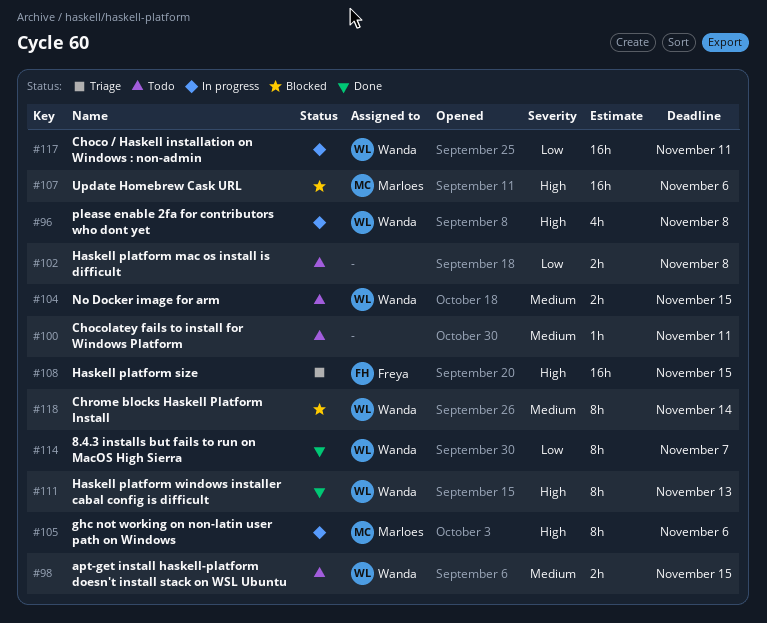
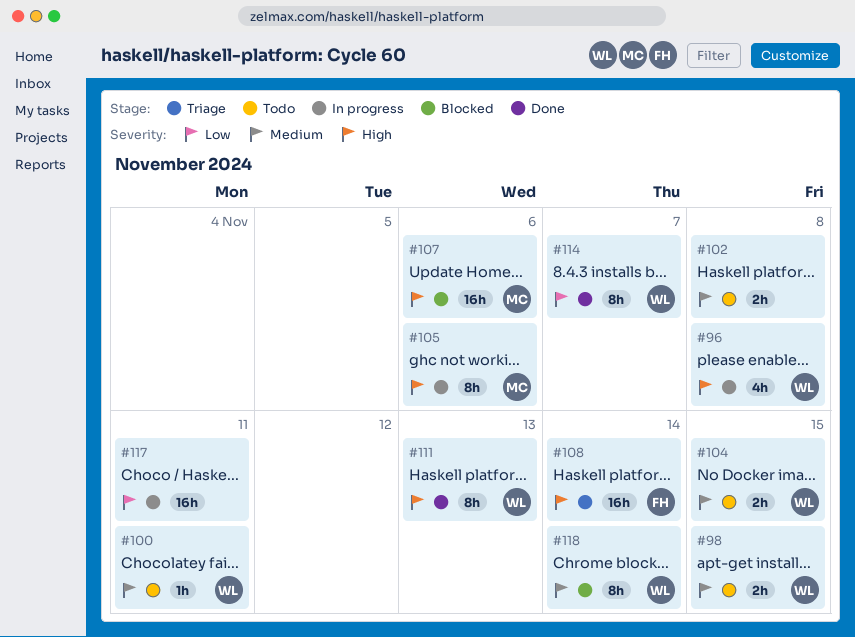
#100, owner: none -> Wanda
#102, priority: Low -> Medium
#108, due: Nov 15 -> Nov 14
#117, owner: Wanda -> none

